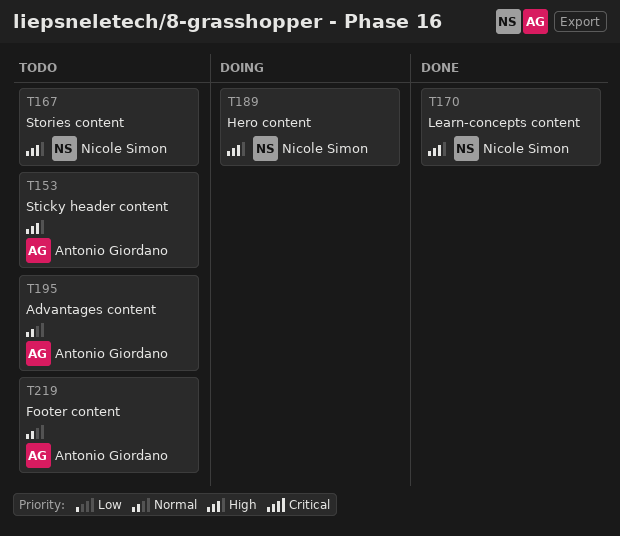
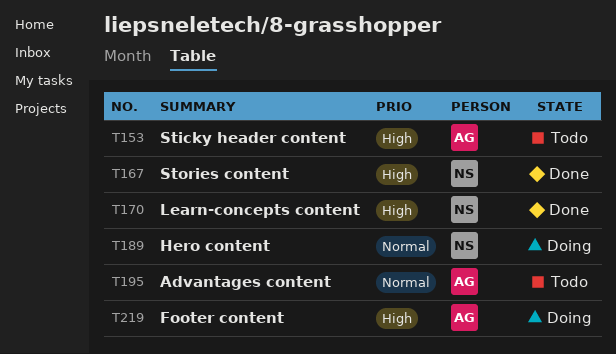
T167, status: Todo -> Done
T189, priority: High -> Normal
T219, status: Todo -> Doing
T219, priority: Normal -> High

